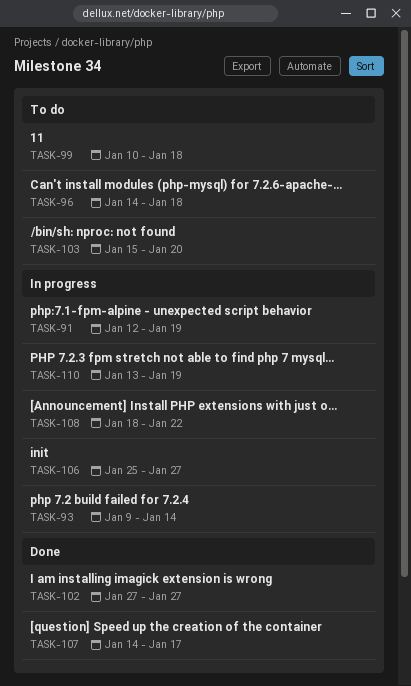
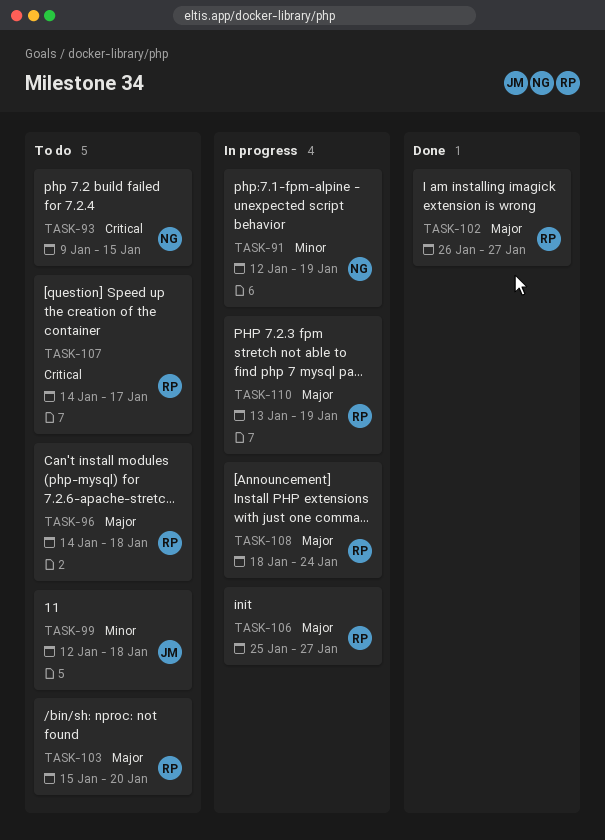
TASK-93, status: In progress -> To do
TASK-93, due: Jan 14 -> Jan 15
TASK-99, start: Jan 10 -> Jan 12
TASK-102, start: Jan 27 -> Jan 26
TASK-107, status: Done -> To do
TASK-108, due: Jan 22 -> Jan 24

